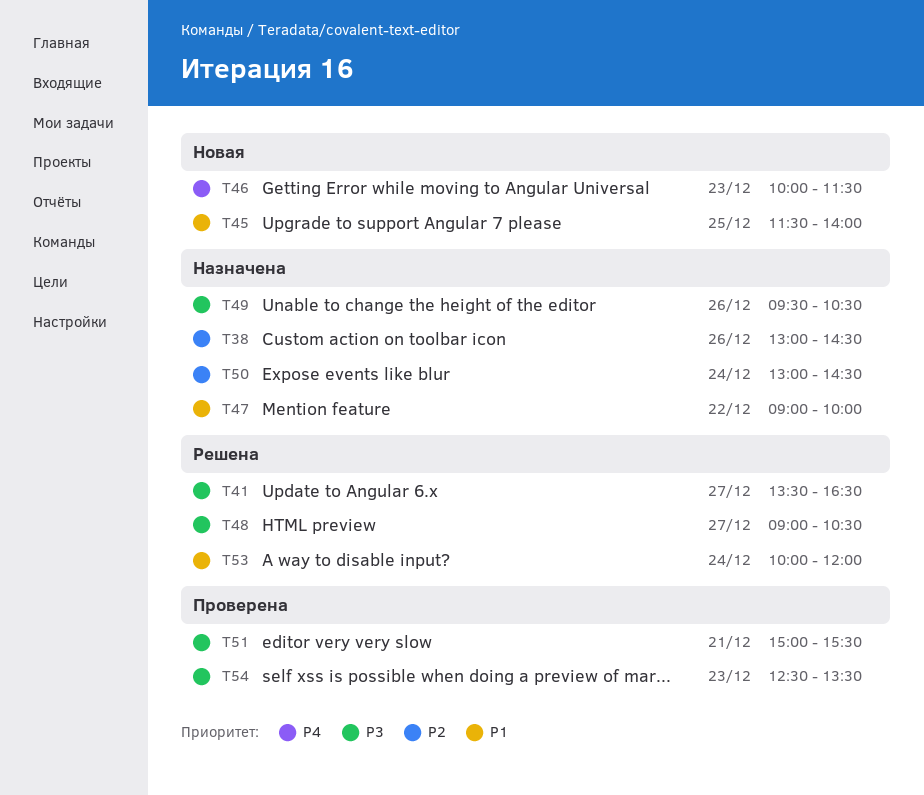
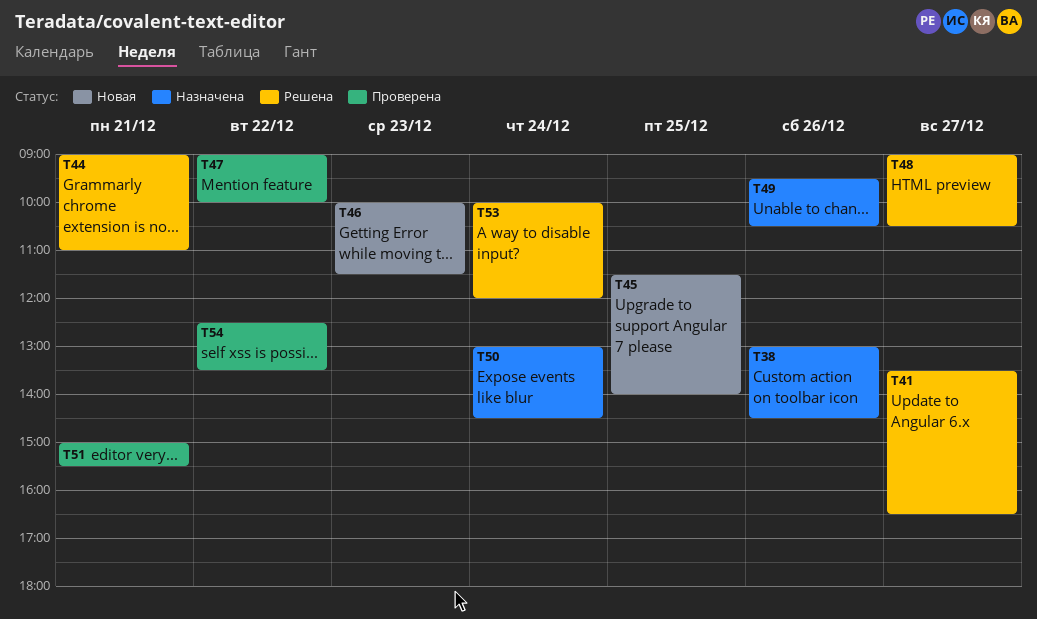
T44: none -> present
T47, status: Назначена -> Проверена
T54, day: Dec 23 -> Dec 22

